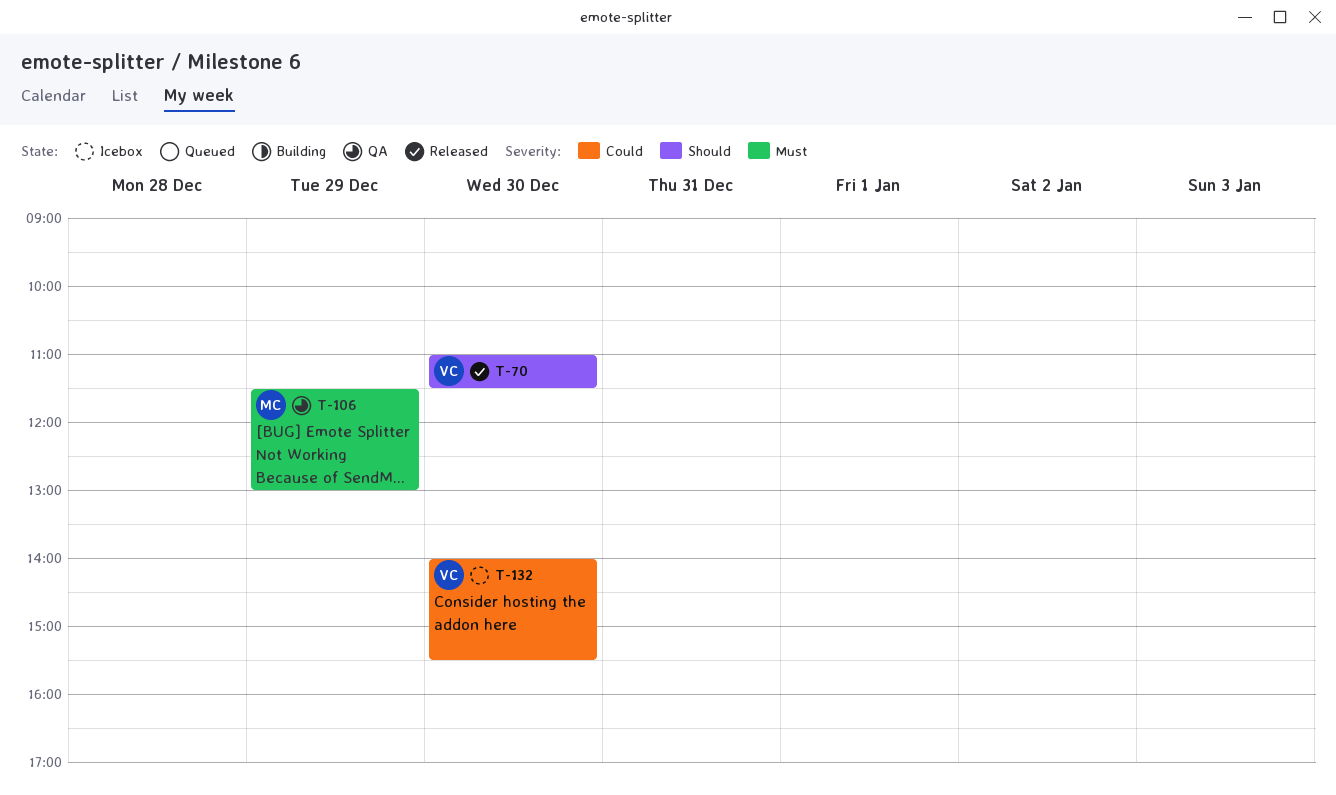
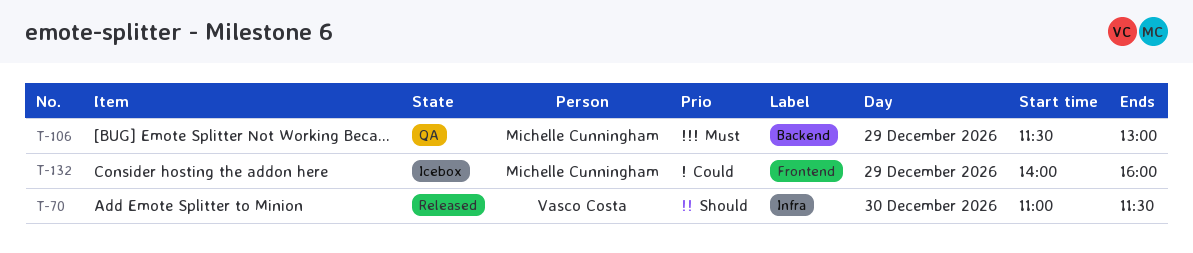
T-132, owner: Vasco Costa -> Michelle Cunningham
T-132, day: Dec 30 -> Dec 29
T-132, ends: 15:30 -> 16:00

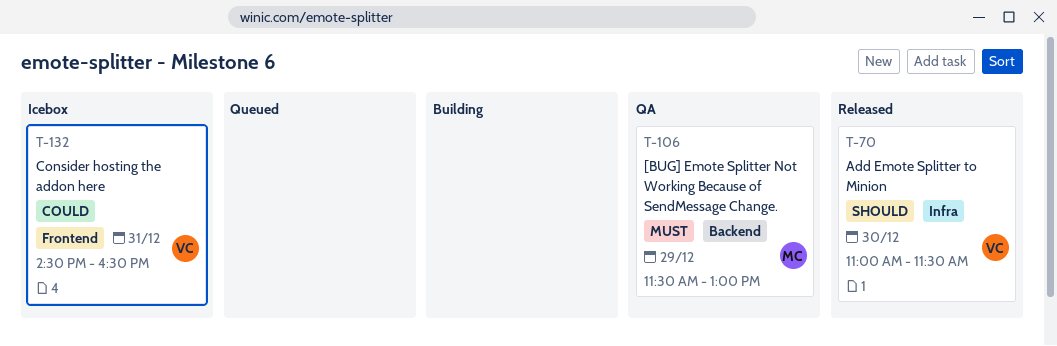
T-132, owner: Michelle Cunningham -> Vasco Costa
T-132, day: Dec 29 -> Dec 31
T-132, begins: 14:00 -> 14:30
T-132, ends: 16:00 -> 16:30

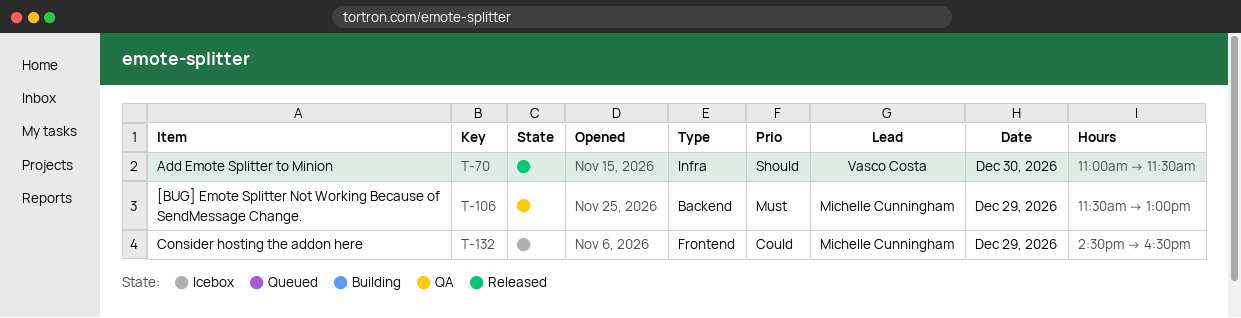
T-132, owner: Vasco Costa -> Michelle Cunningham
T-132, day: Dec 31 -> Dec 29

